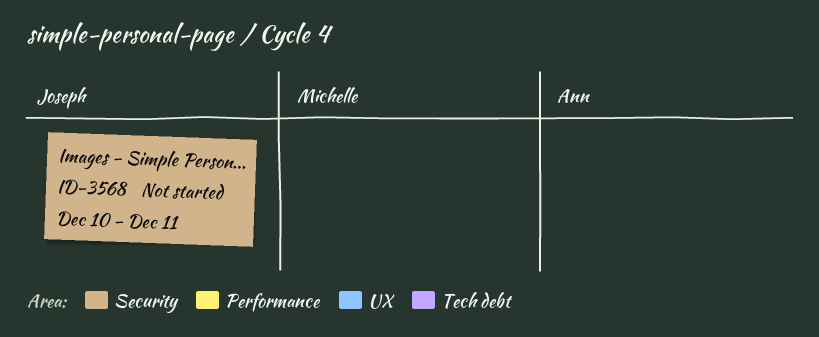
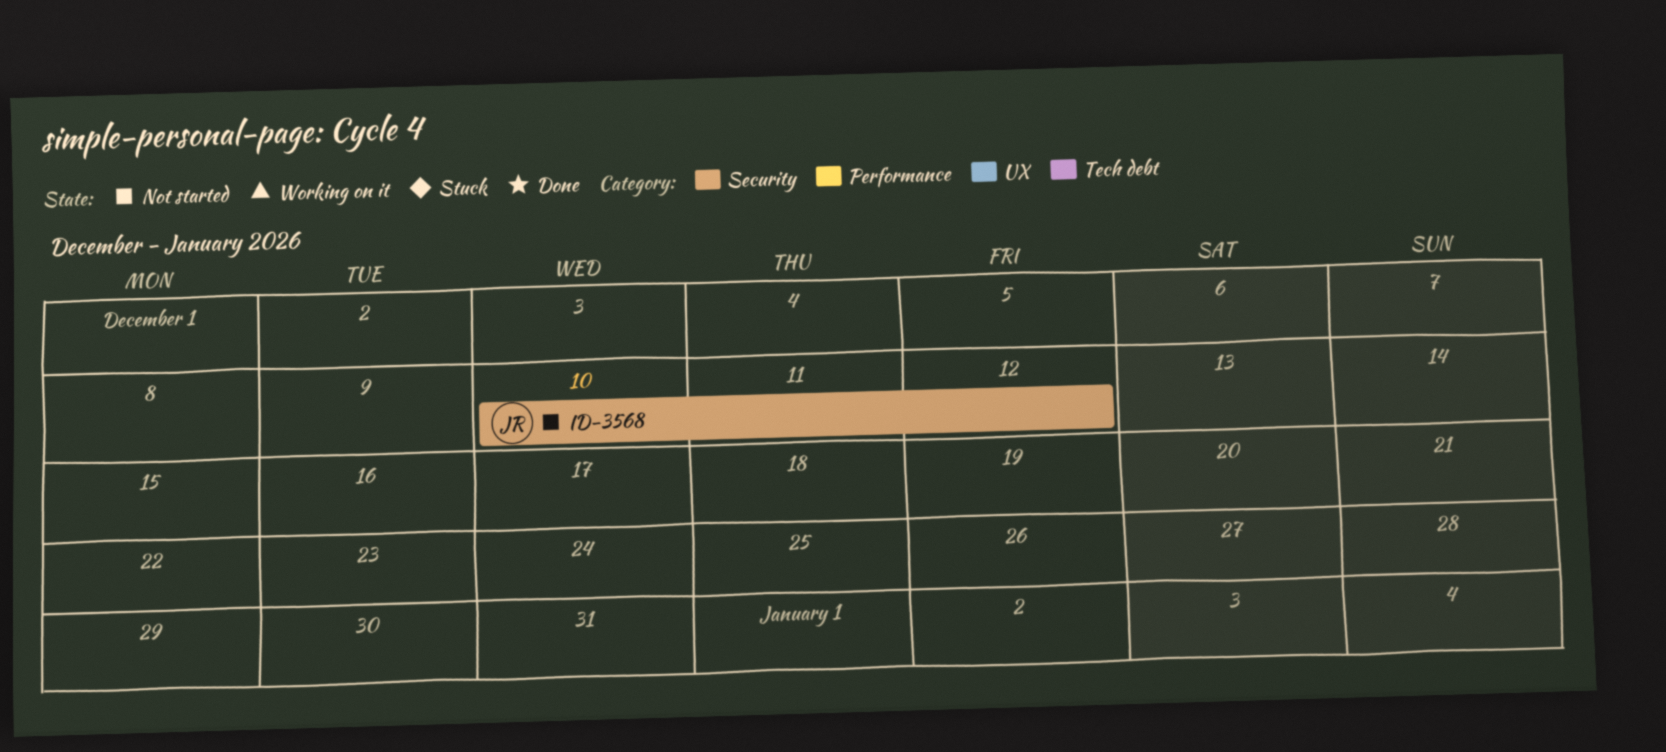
ID-3568, due: Dec 11 -> Dec 12

